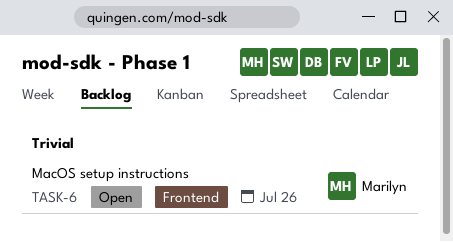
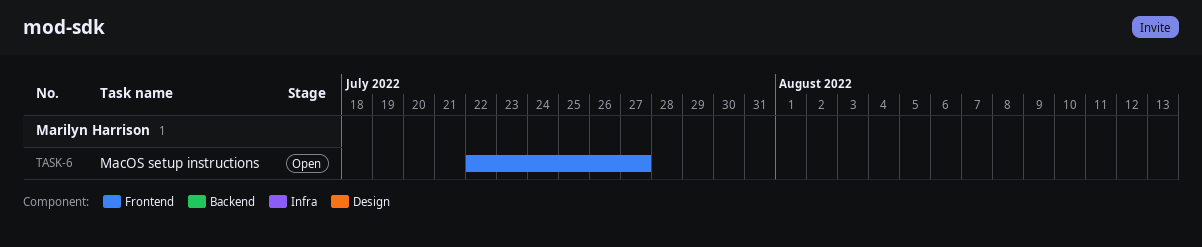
TASK-6, due: Jul 26 -> Jul 27

